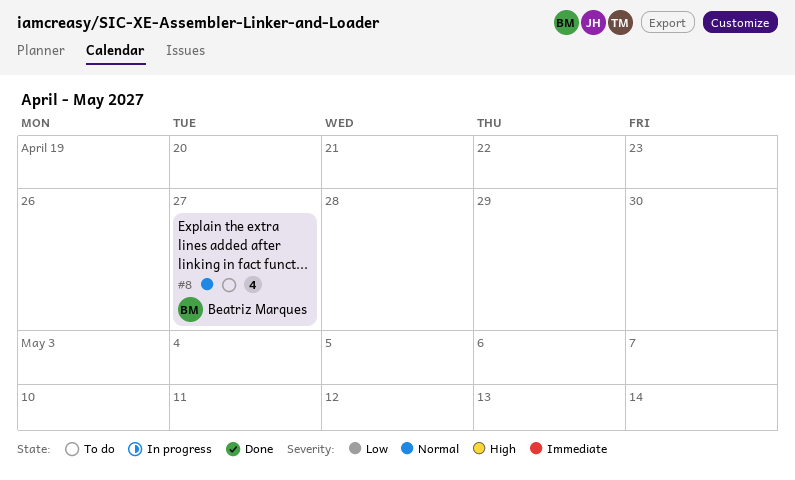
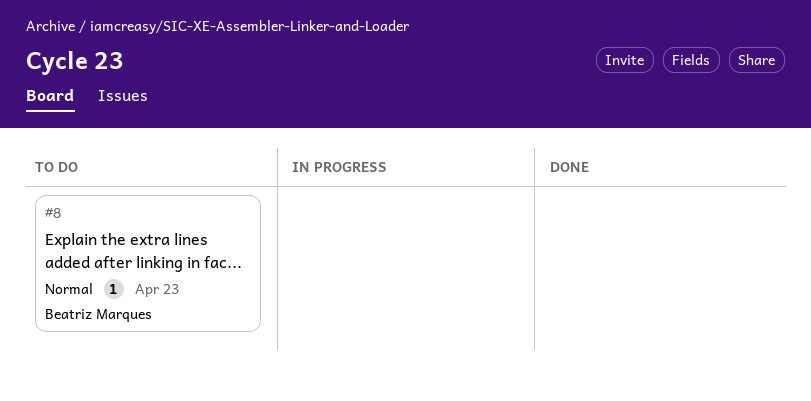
#8, estimate: 4 -> 1
#8, due: Apr 27 -> Apr 23

